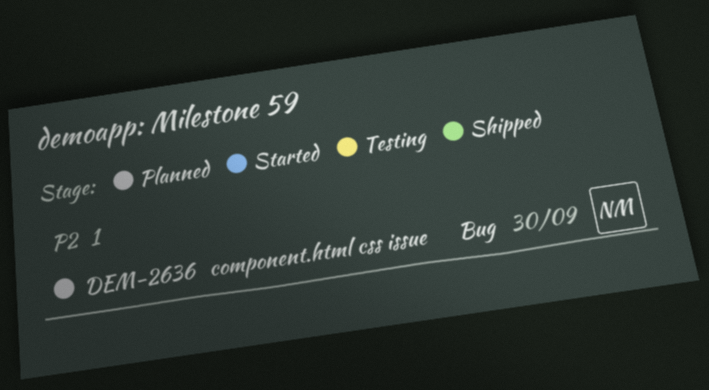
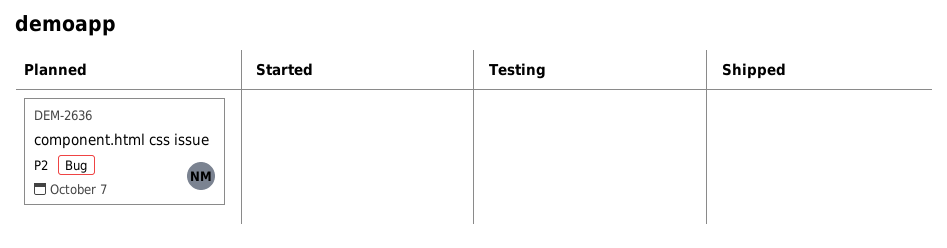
DEM-2636, due: Sep 30 -> Oct 7

